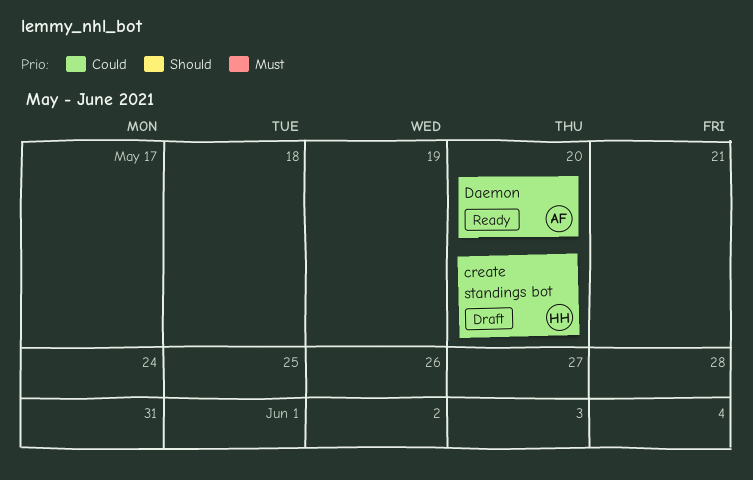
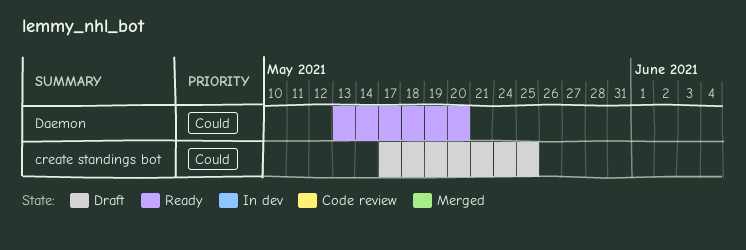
create standings bot, due: May 20 -> May 25

